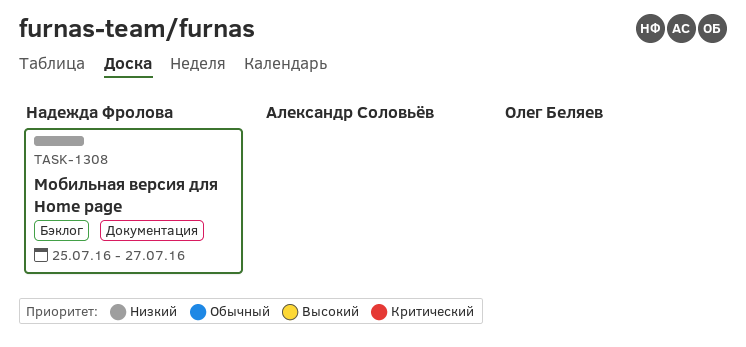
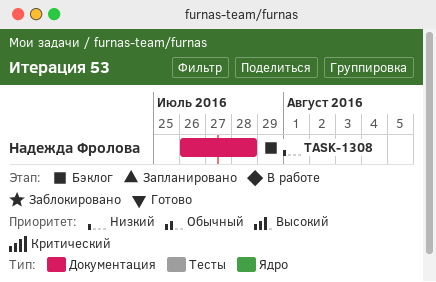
TASK-1308, start: Jul 25 -> Jul 26
TASK-1308, due: Jul 27 -> Jul 28

